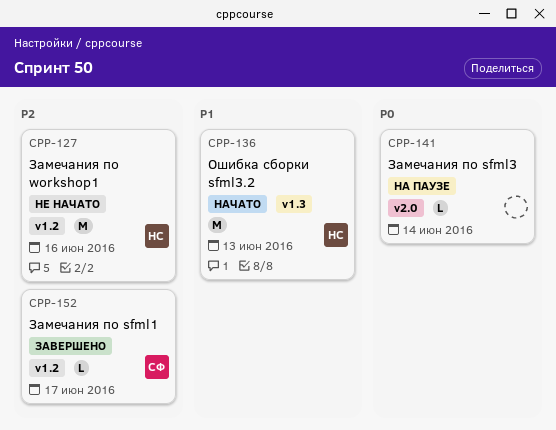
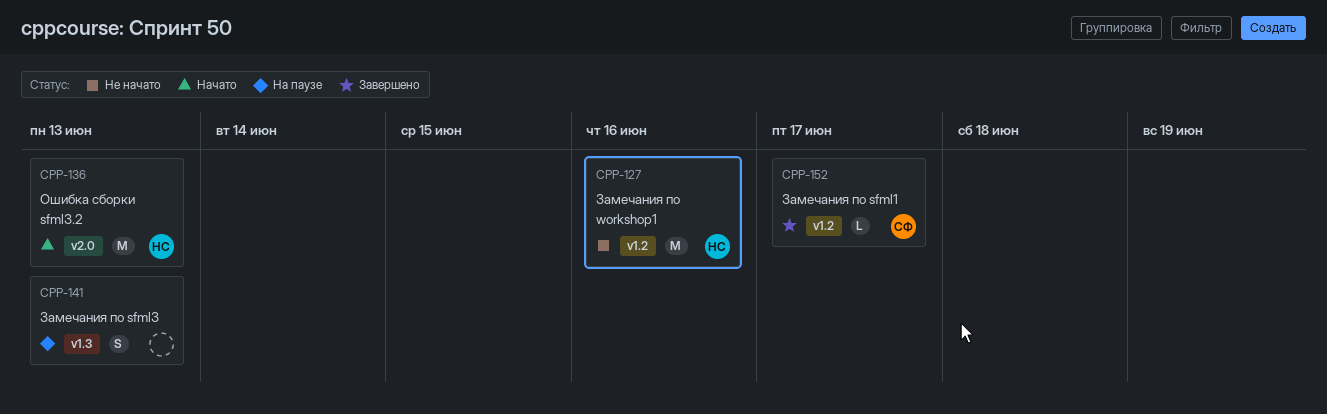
CPP-136, label: v1.3 -> v2.0
CPP-141, label: v2.0 -> v1.3
CPP-141, estimate: L -> S
CPP-141, due: Jun 14 -> Jun 13

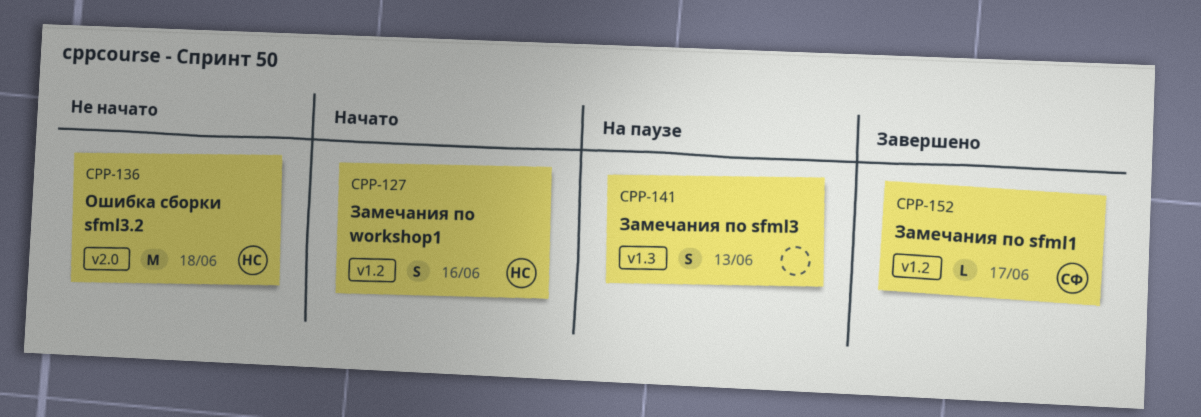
CPP-127, status: Не начато -> Начато
CPP-127, estimate: M -> S
CPP-136, status: Начато -> Не начато
CPP-136, due: Jun 13 -> Jun 18

